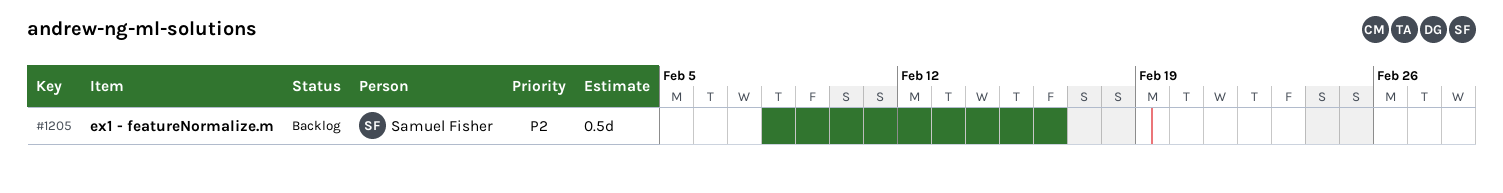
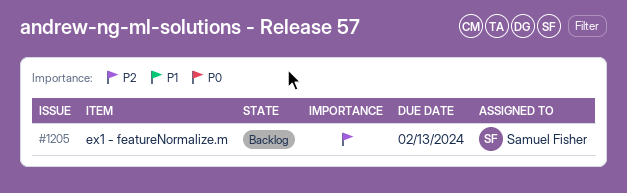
#1205, due: Feb 16 -> Feb 13

